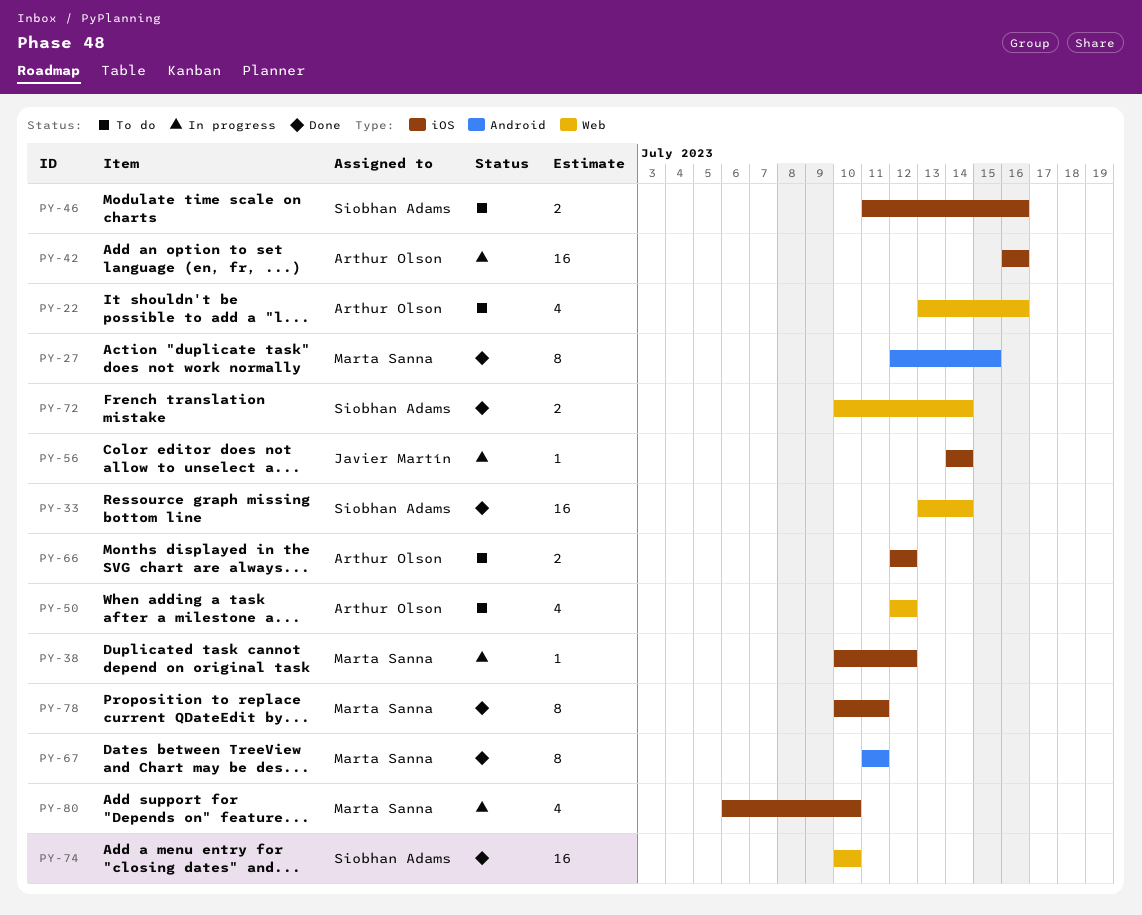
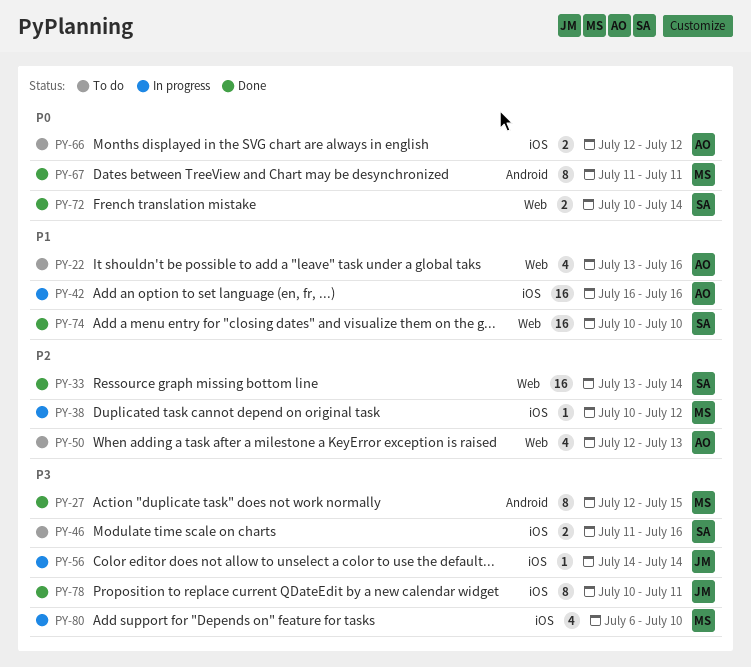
PY-50, due: Jul 12 -> Jul 13
PY-78, owner: Marta Sanna -> Javier Martín

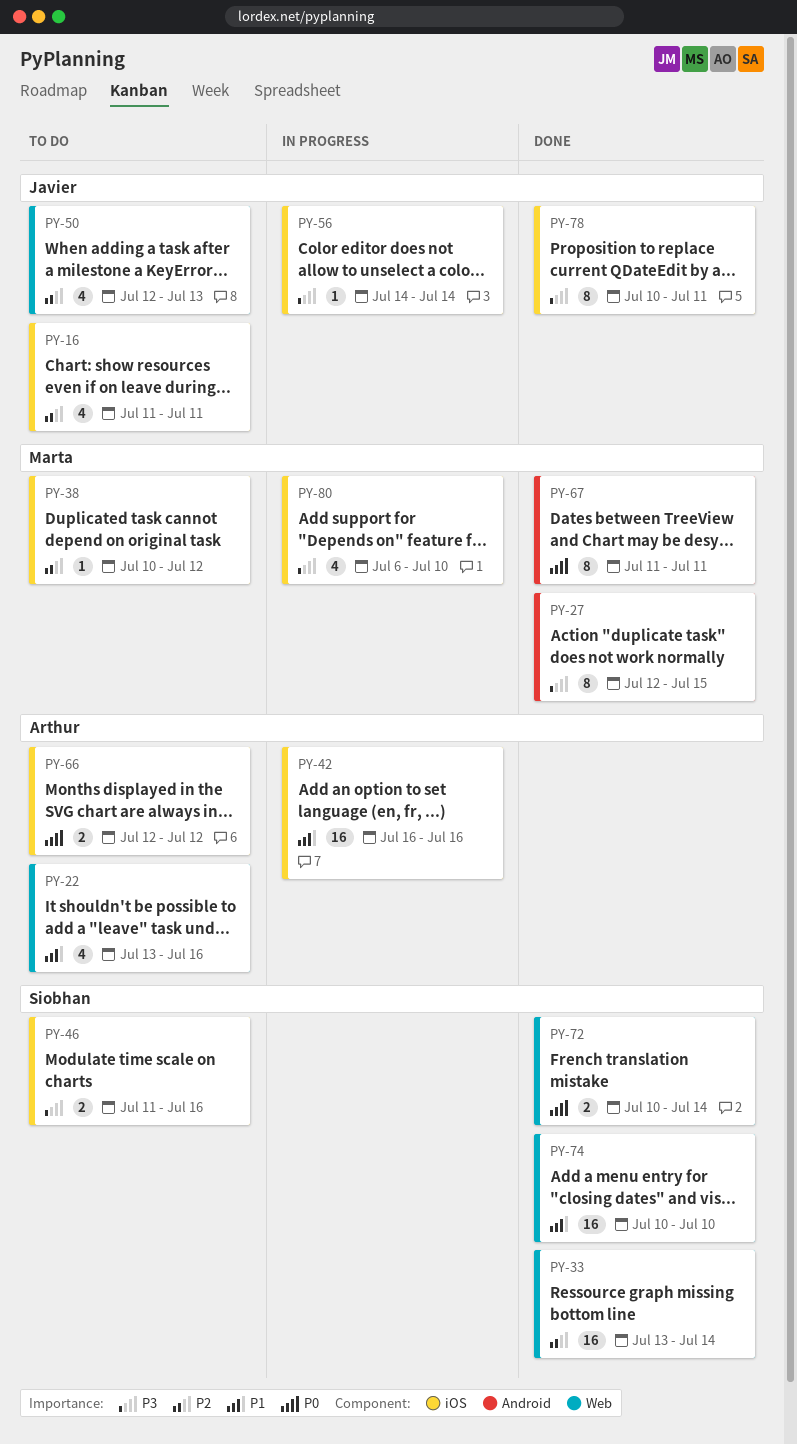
PY-16: none -> present
PY-38, status: In progress -> To do
PY-50, owner: Arthur -> Javier

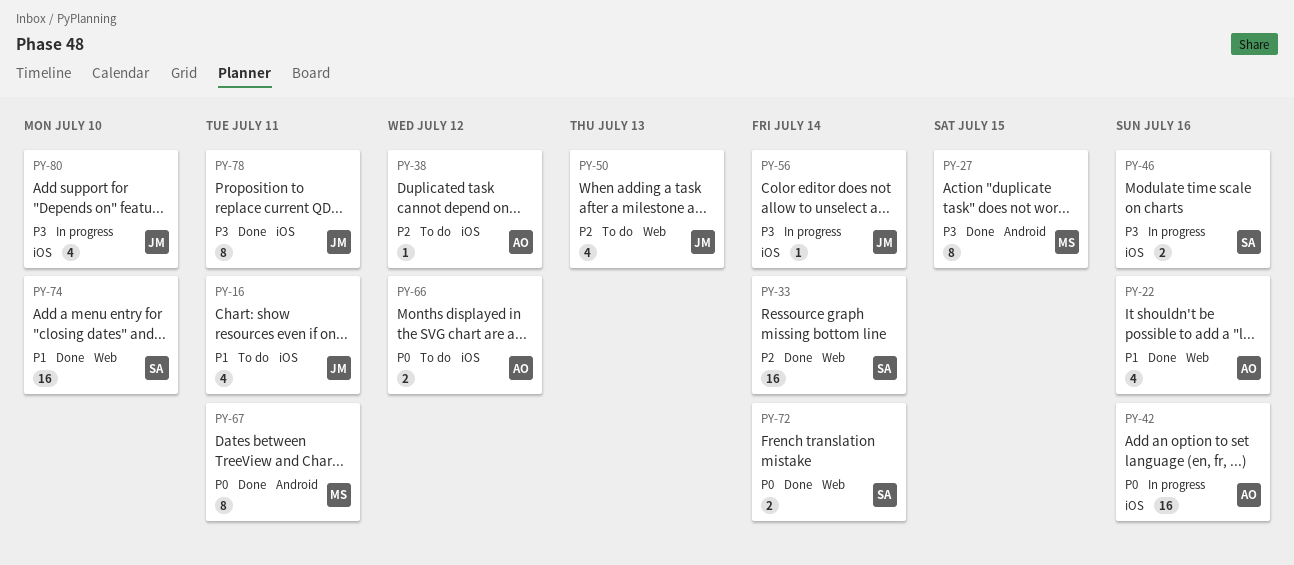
PY-16, priority: P2 -> P1
PY-22, status: To do -> Done
PY-38, owner: Marta -> Arthur
PY-42, priority: P1 -> P0
PY-46, status: To do -> In progress
PY-80, owner: Marta -> Javier

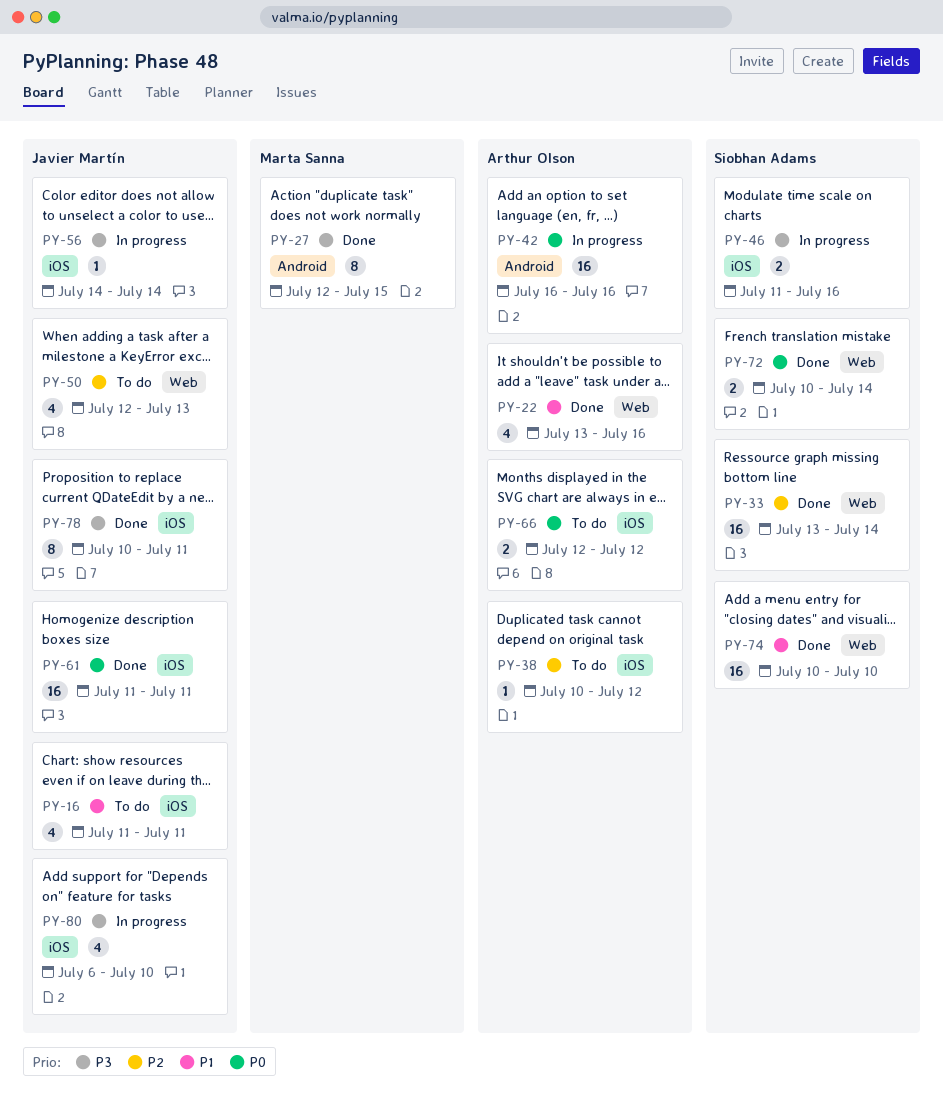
PY-42, label: iOS -> Android
PY-61: none -> present
PY-67: present -> none

